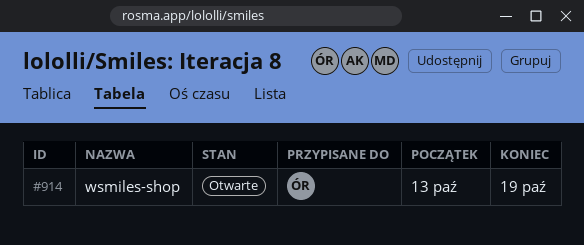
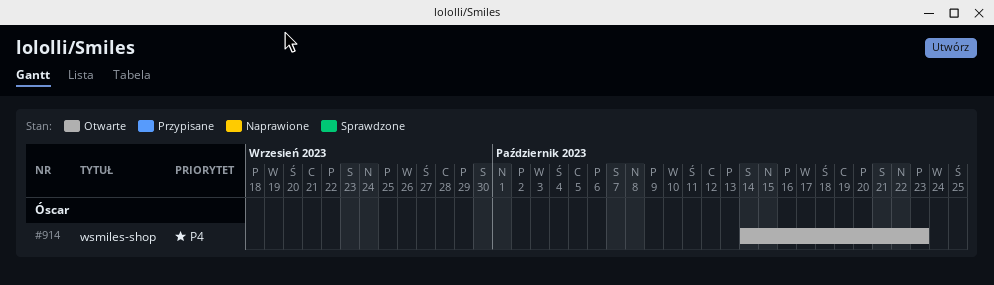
#914, start: Oct 13 -> Oct 14
#914, due: Oct 19 -> Oct 23

